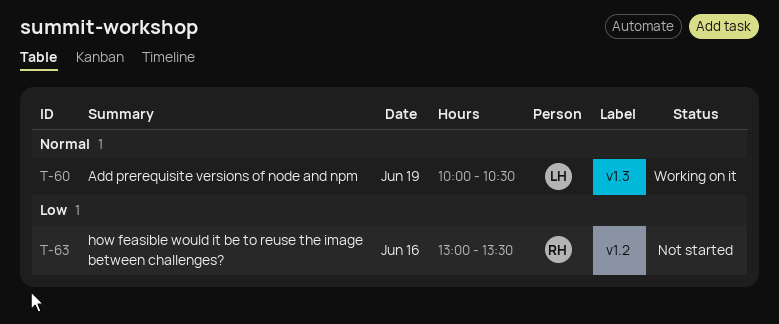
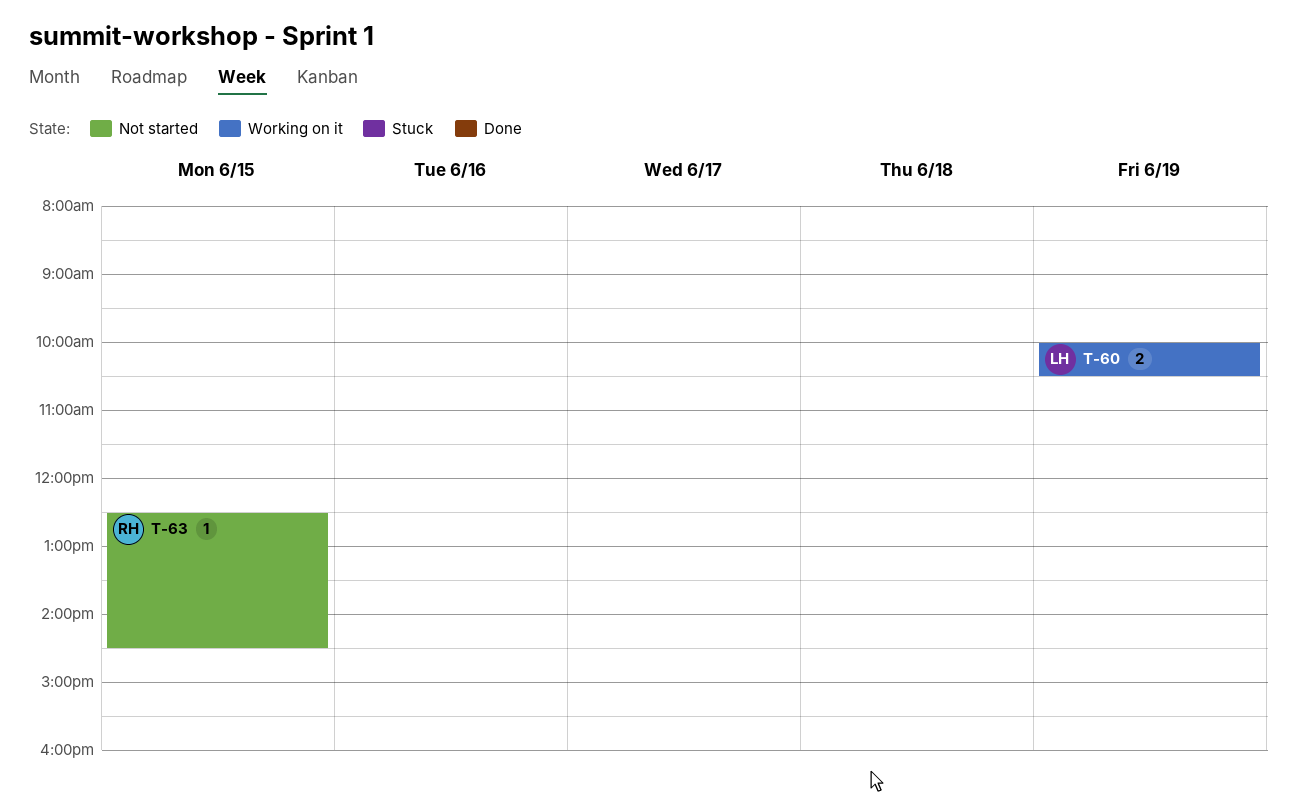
T-63, day: Jun 16 -> Jun 15
T-63, begins: 13:00 -> 12:30
T-63, ends: 13:30 -> 14:30

